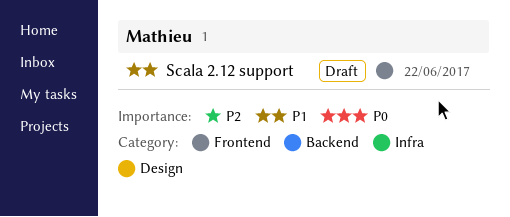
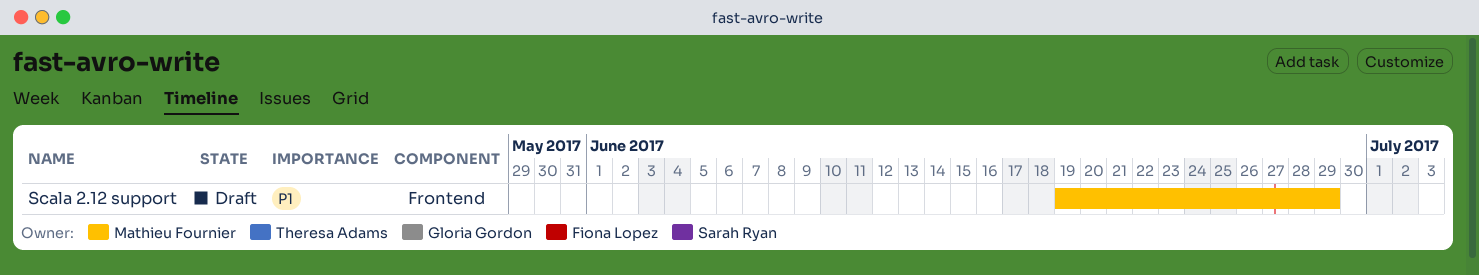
Scala 2.12 support, due: Jun 22 -> Jun 29

